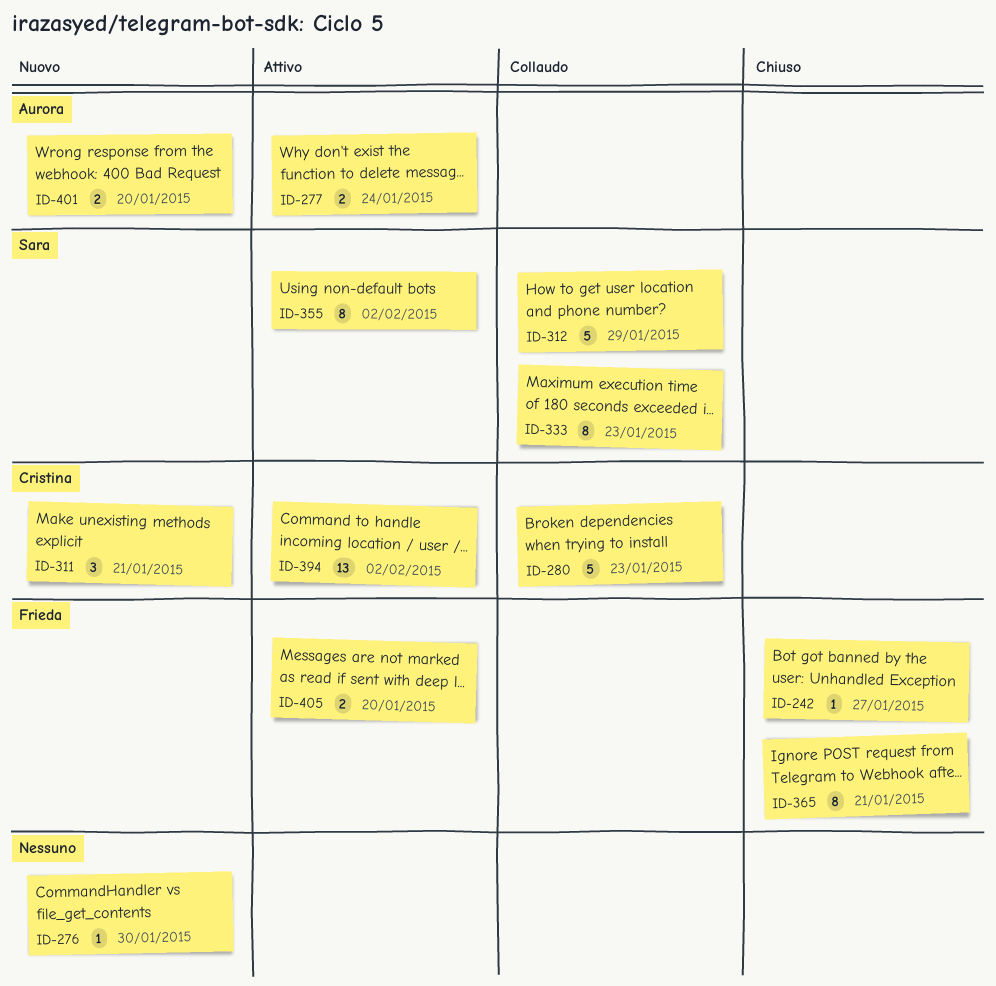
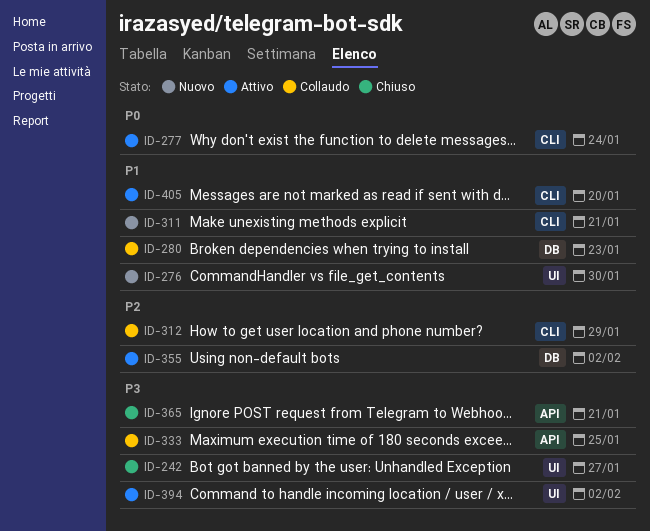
ID-333, due: Jan 23 -> Jan 25
ID-401: present -> none

